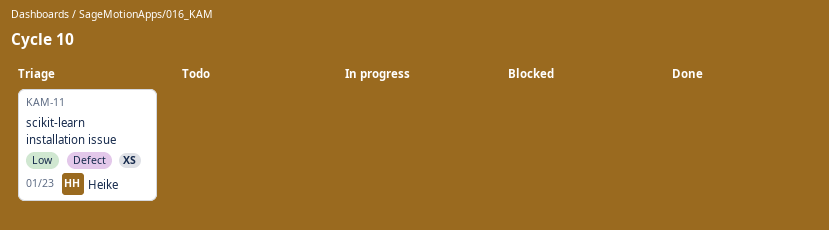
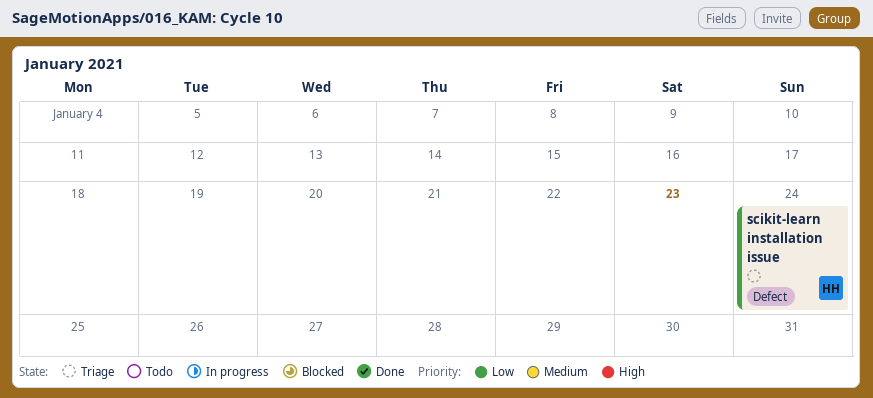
scikit-learn installation issue, due: Jan 23 -> Jan 24

